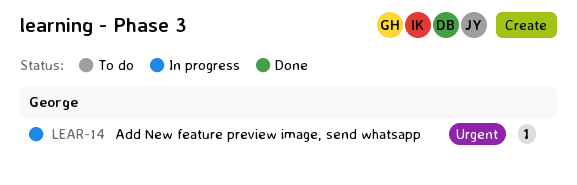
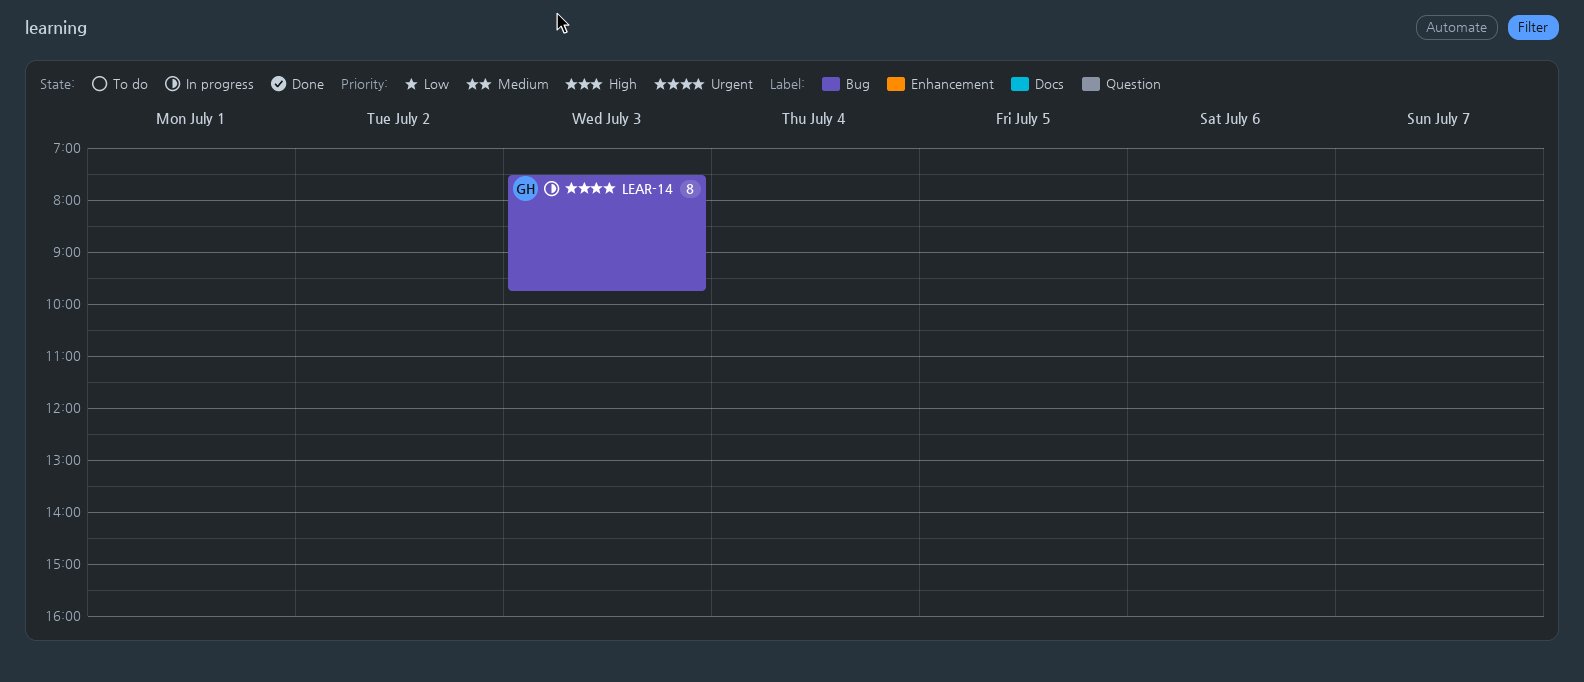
LEAR-14, estimate: 1 -> 8

